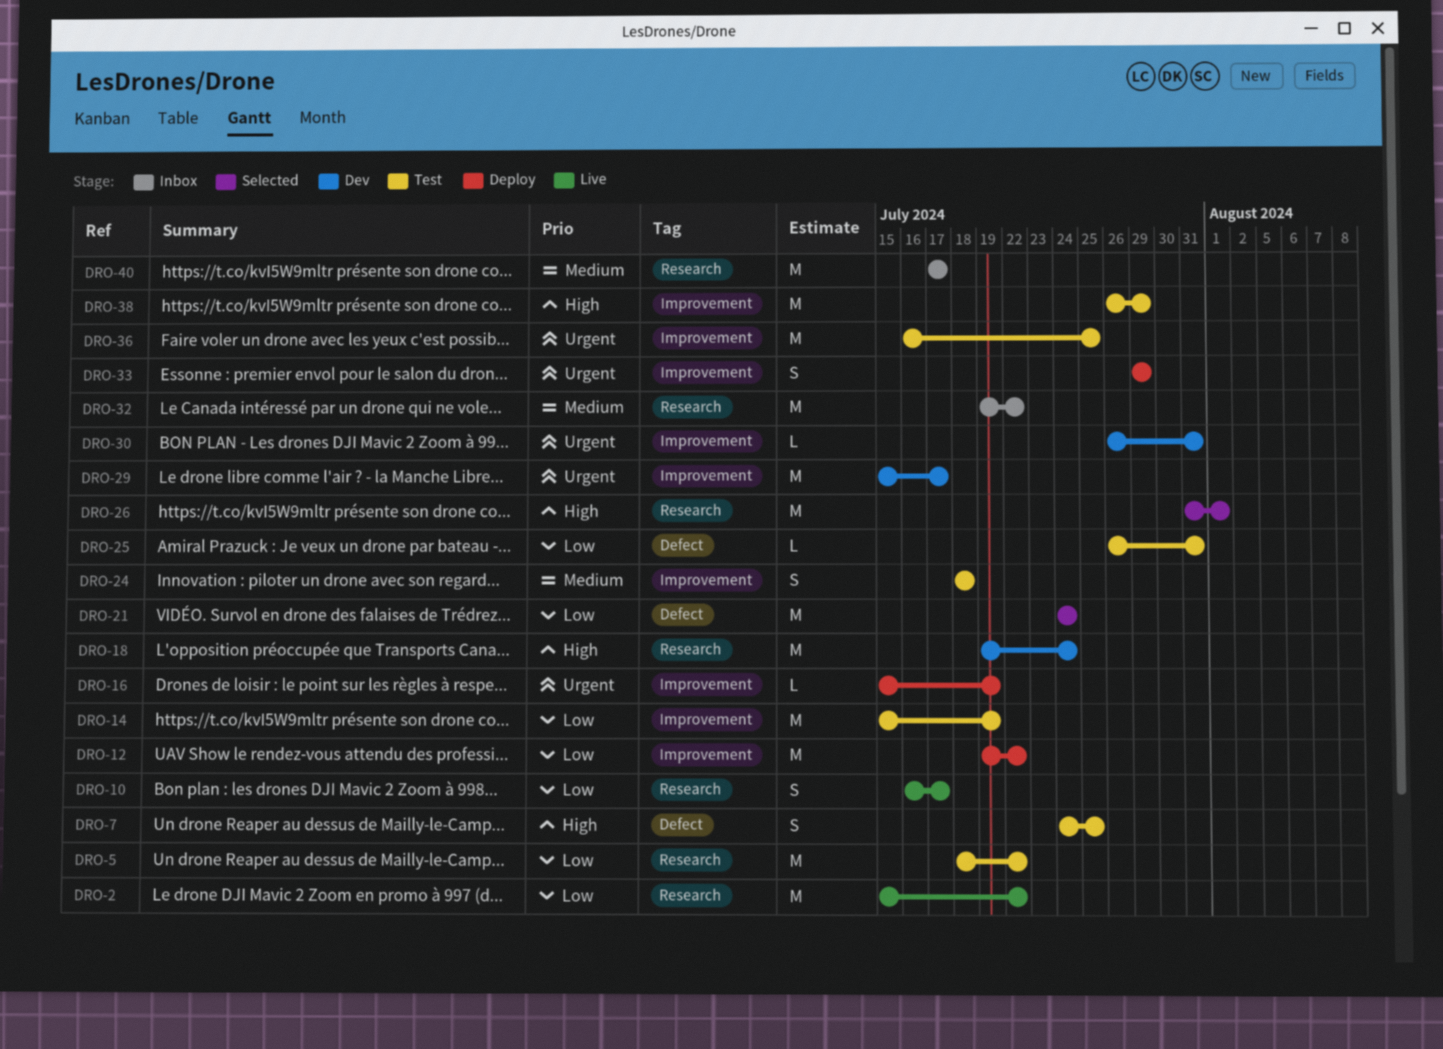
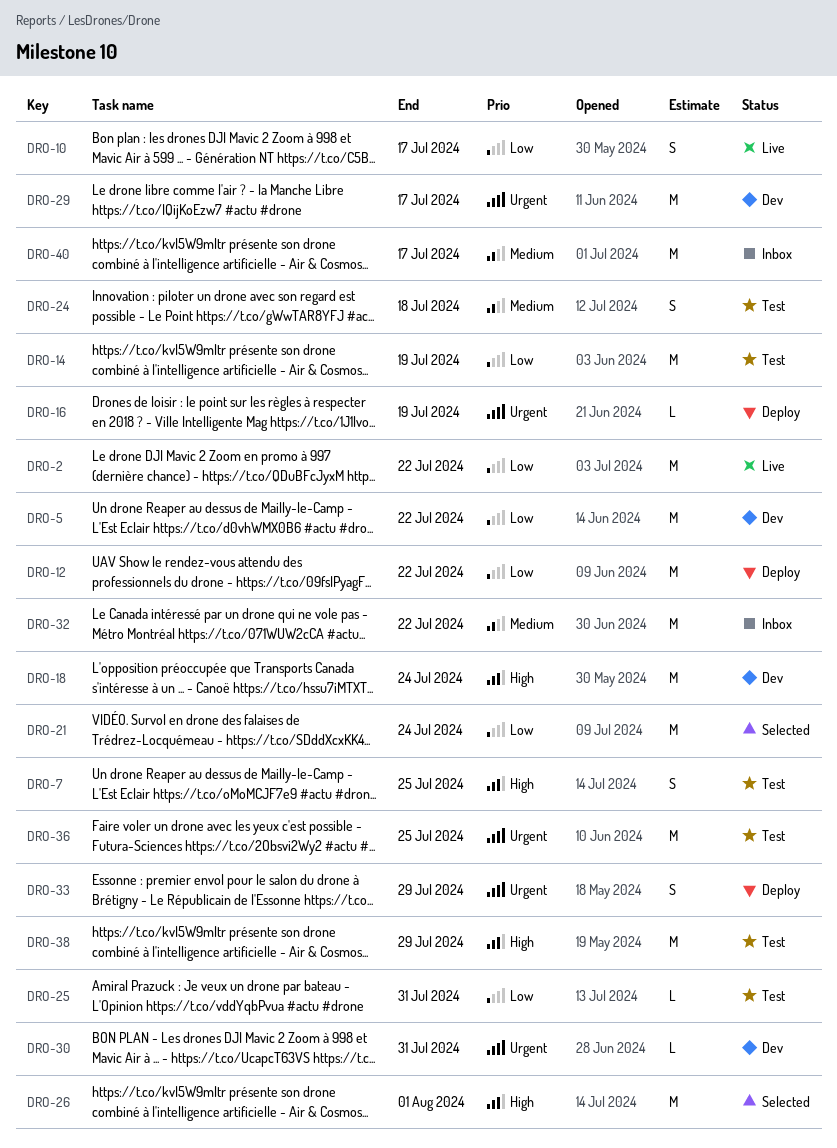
DRO-5, status: Test -> Dev

